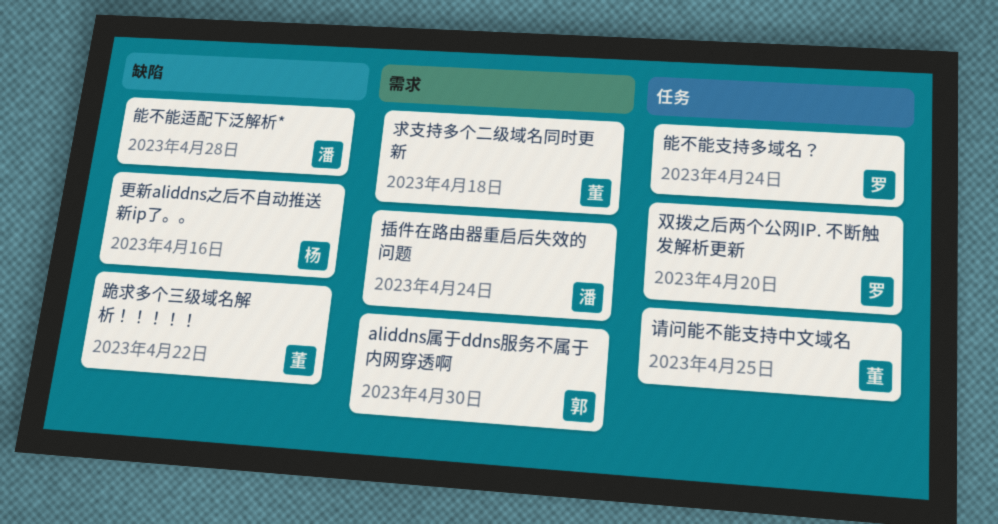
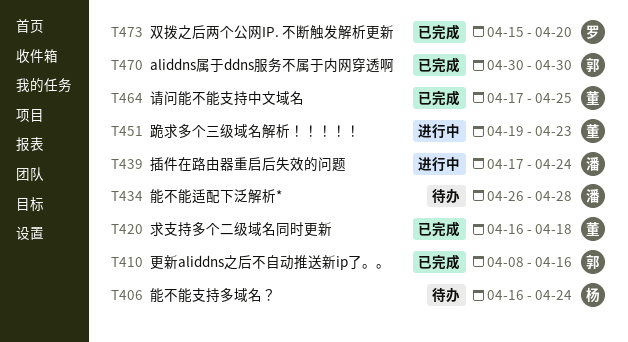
更新aliddns之后不自动推送新ip了。。, owner: 杨 -> 郭
能不能支持多域名？, owner: 罗 -> 杨
跪求多个三级域名解析！！！！！, due: Apr 22 -> Apr 23

